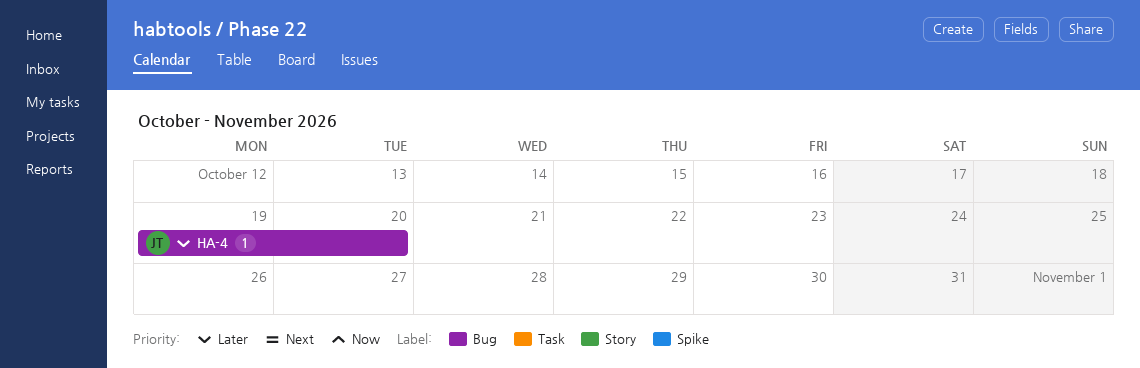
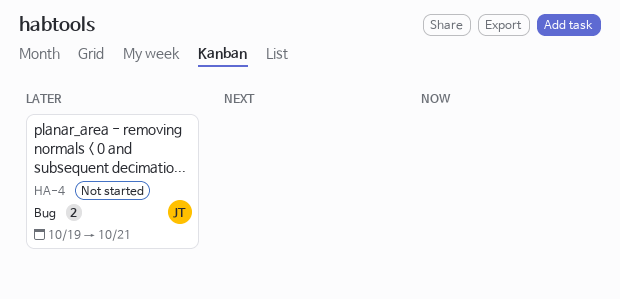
HA-4, estimate: 1 -> 2
HA-4, due: Oct 20 -> Oct 21

